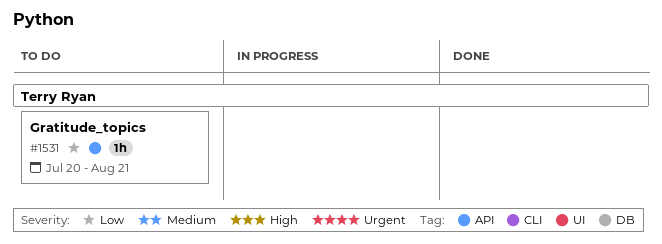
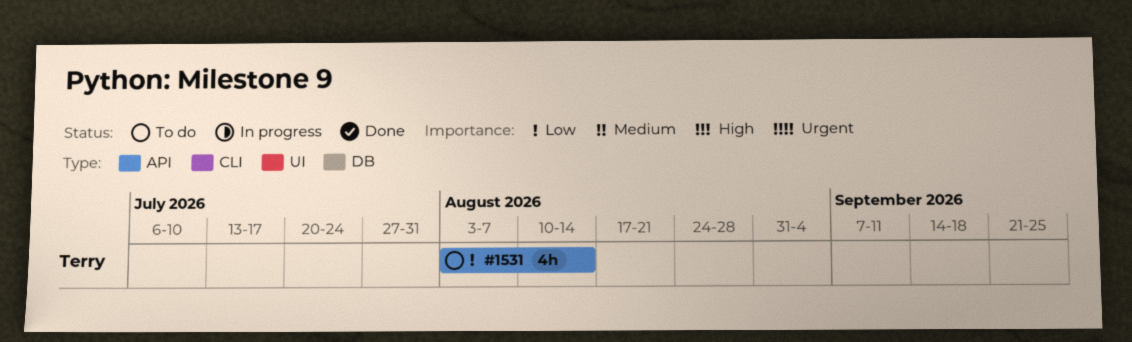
#1531, estimate: 1h -> 4h
#1531, start: Jul 20 -> Aug 3
#1531, due: Aug 21 -> Aug 14

